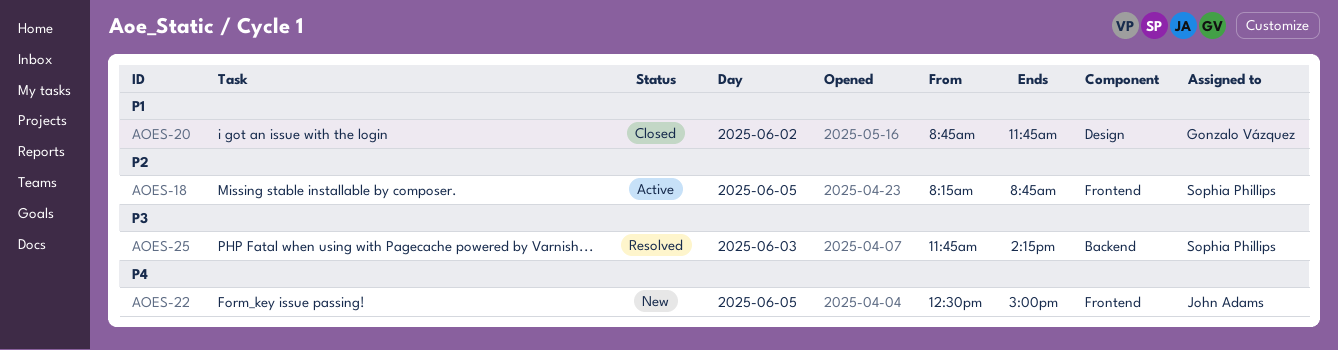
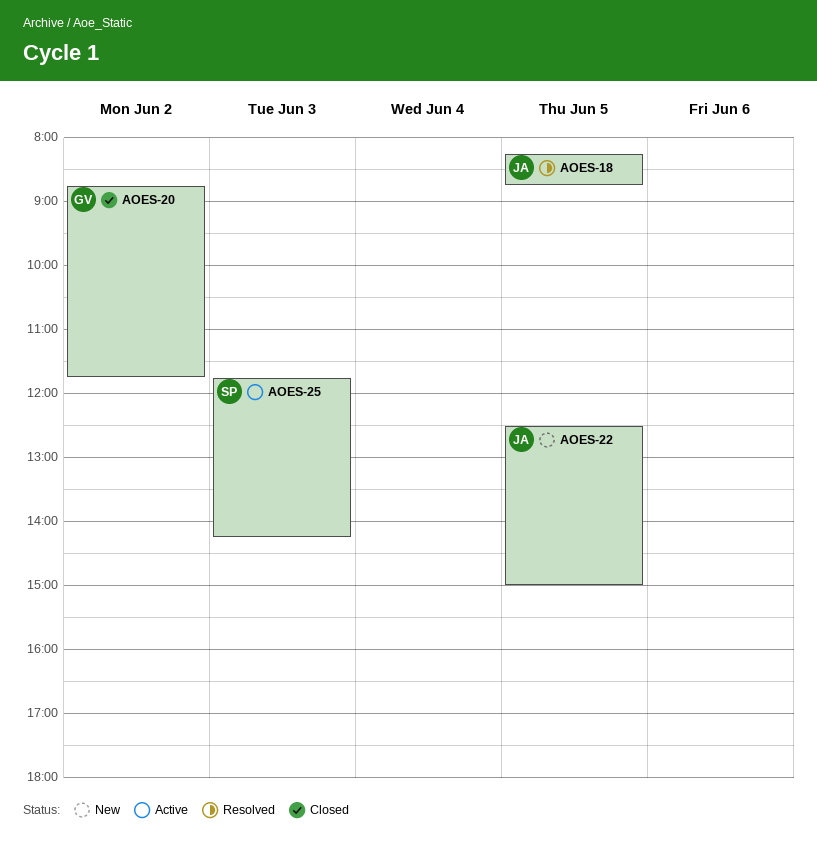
AOES-18, status: Active -> Resolved
AOES-18, owner: Sophia Phillips -> John Adams
AOES-25, status: Resolved -> Active

